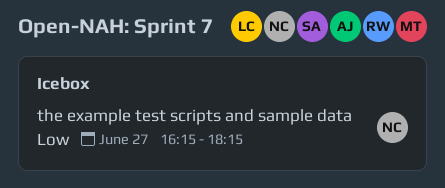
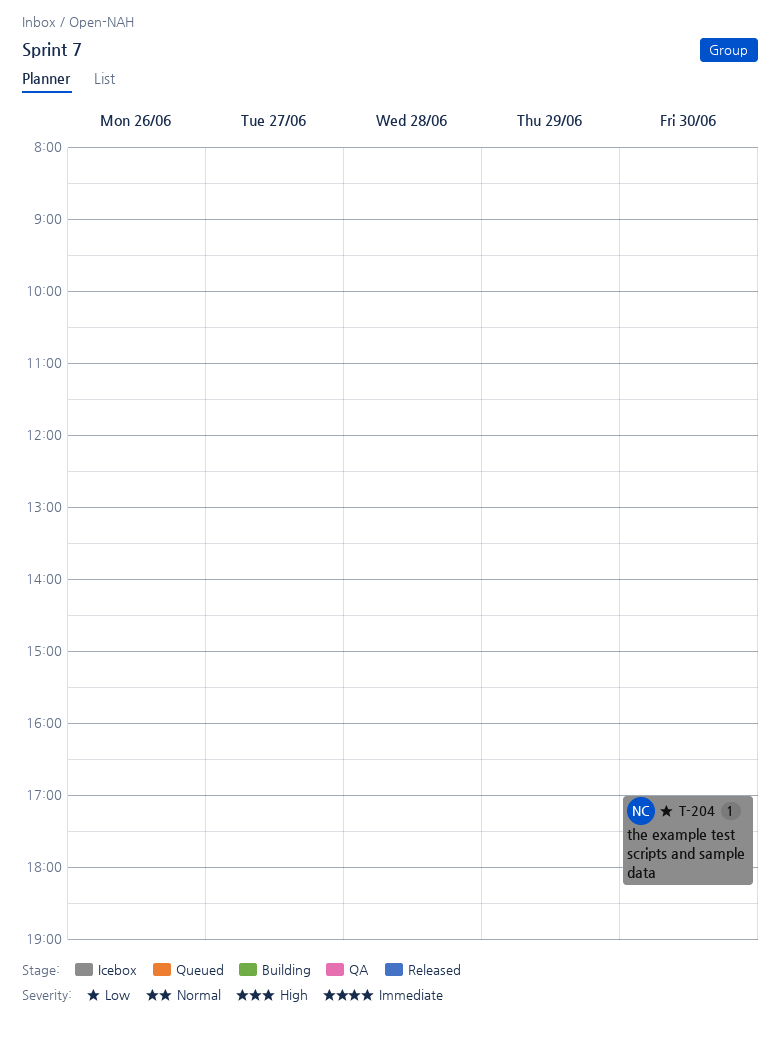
the example test scripts and sample data, day: Jun 27 -> Jun 30
the example test scripts and sample data, begins: 16:15 -> 17:00

